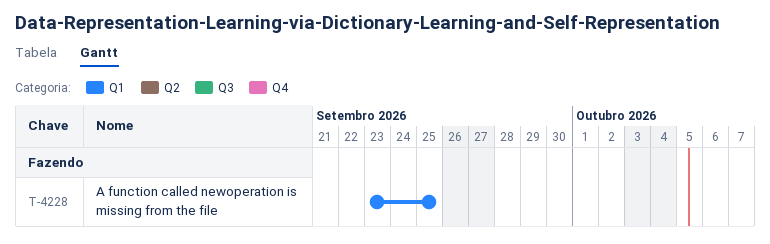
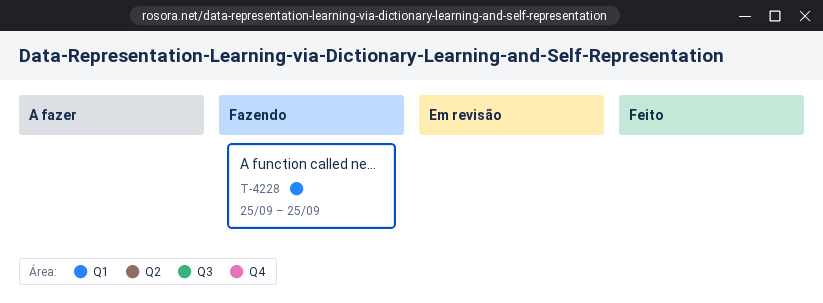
T-4228, start: Sep 23 -> Sep 25

